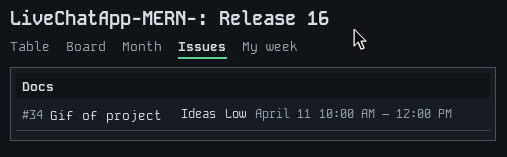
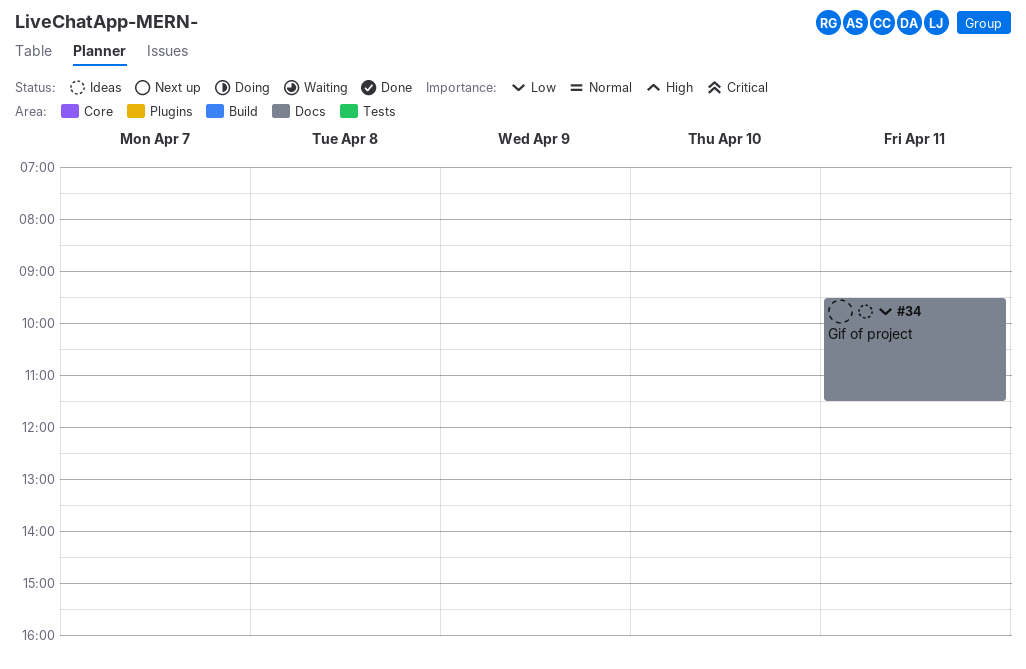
#34, begins: 10:00 -> 09:30
#34, ends: 12:00 -> 11:30

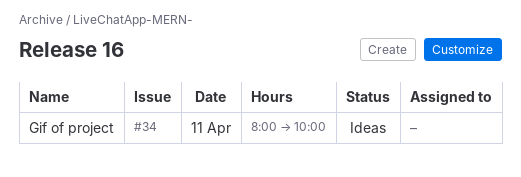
#34, begins: 09:30 -> 08:00
#34, ends: 11:30 -> 10:00

